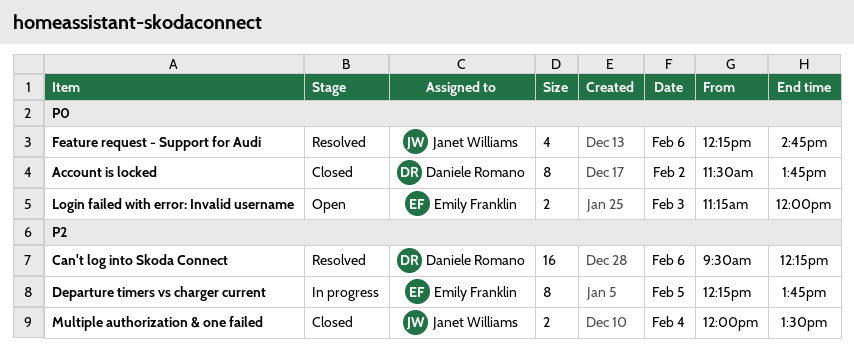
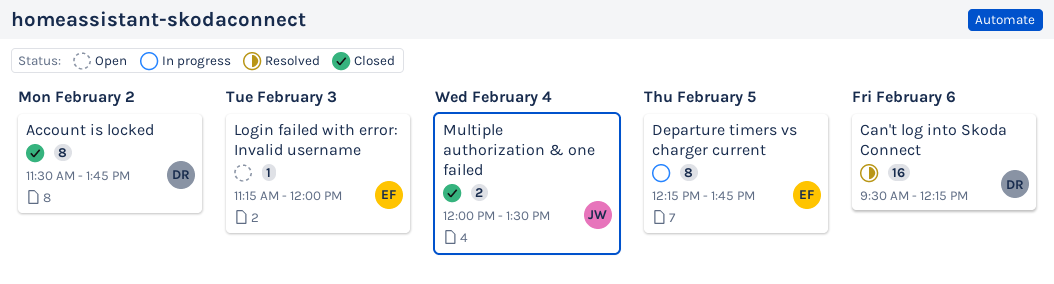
Feature request - Support for Audi: present -> none
Login failed with error: Invalid username, estimate: 2 -> 1

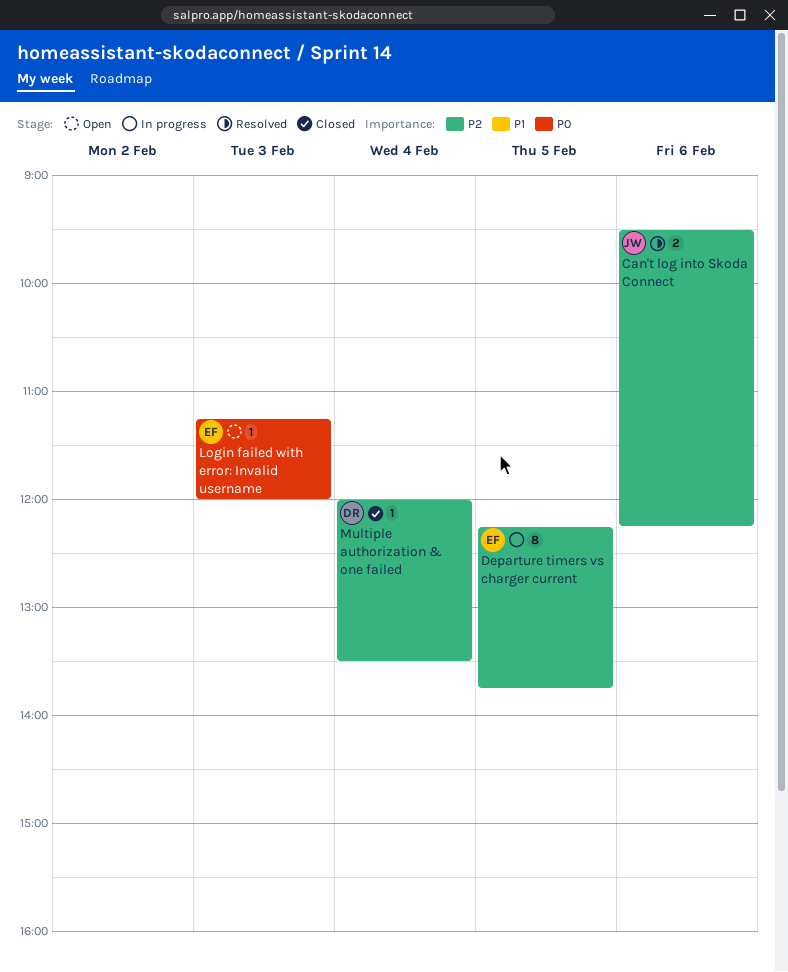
Account is locked: present -> none
Can't log into Skoda Connect, owner: DR -> JW
Can't log into Skoda Connect, estimate: 16 -> 2
Multiple authorization & one failed, owner: JW -> DR
Multiple authorization & one failed, estimate: 2 -> 1

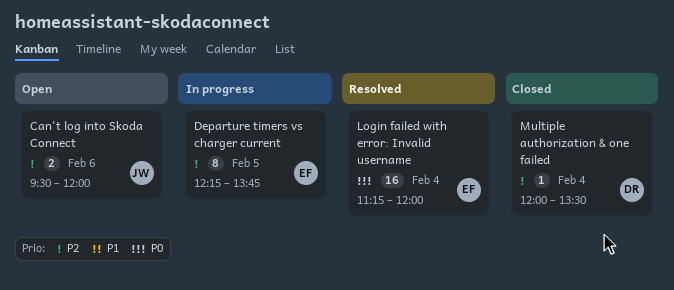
Can't log into Skoda Connect, status: Resolved -> Open
Can't log into Skoda Connect, ends: 12:15 -> 12:00
Login failed with error: Invalid username, status: Open -> Resolved
Login failed with error: Invalid username, estimate: 1 -> 16
Login failed with error: Invalid username, day: Feb 3 -> Feb 4

